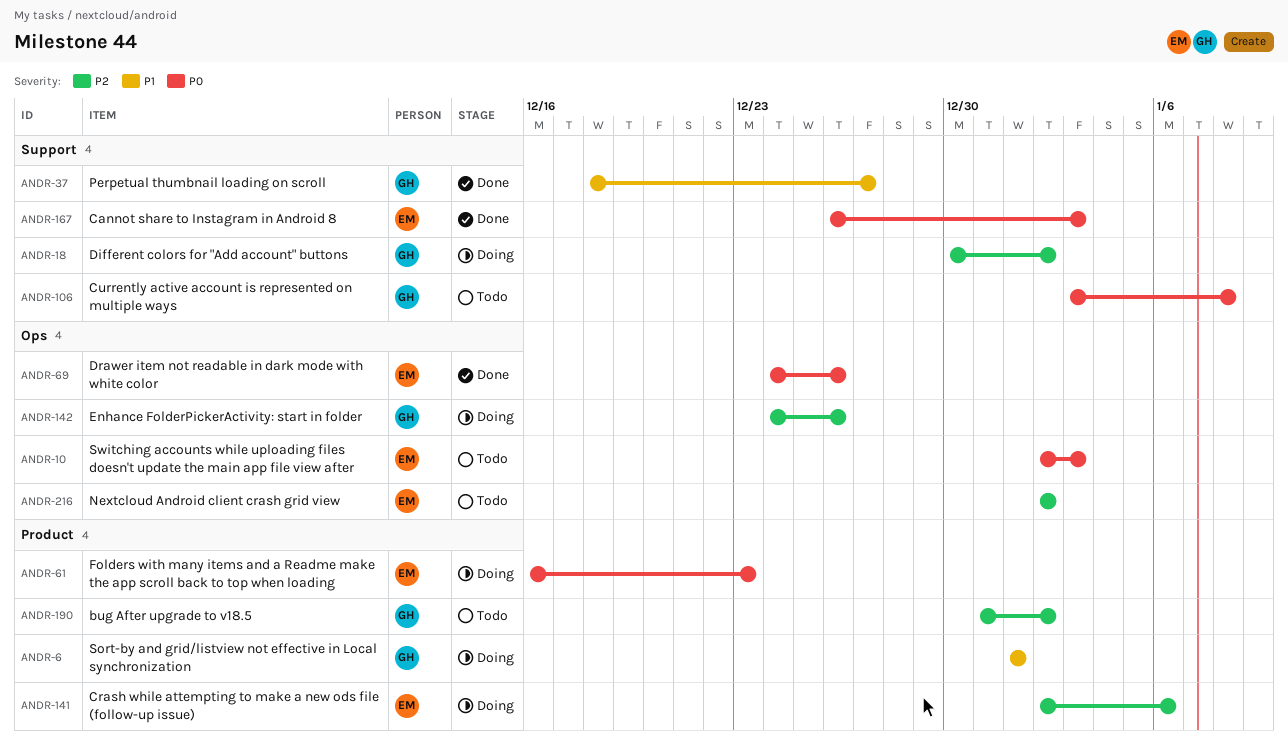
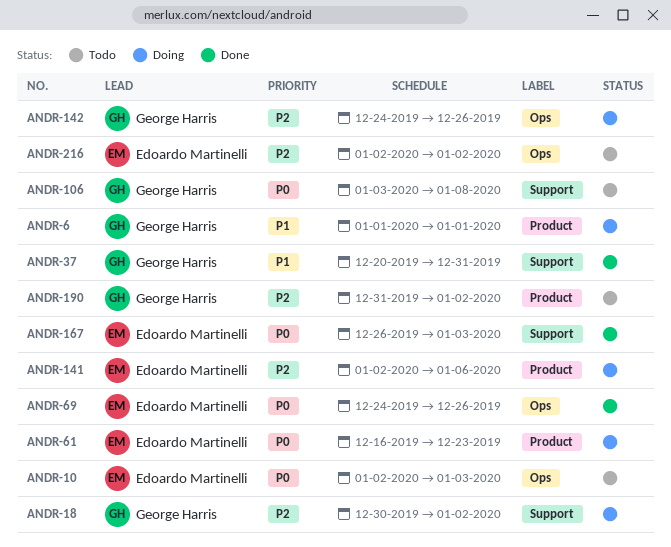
ANDR-37, start: Dec 18 -> Dec 20
ANDR-37, due: Dec 27 -> Dec 31

